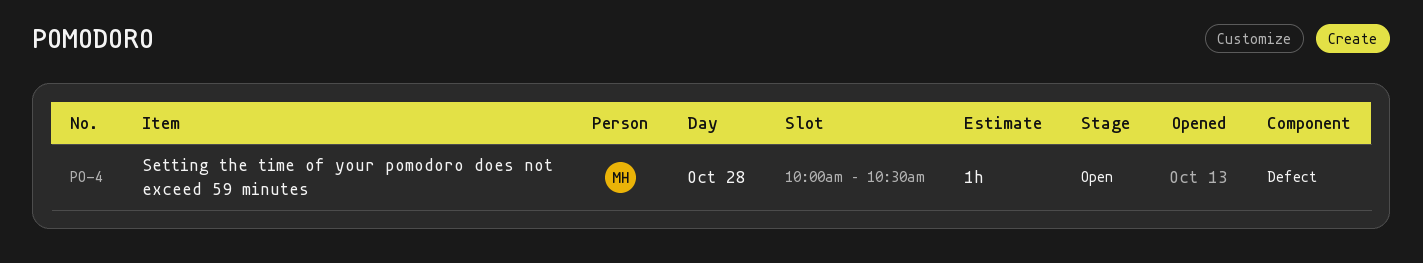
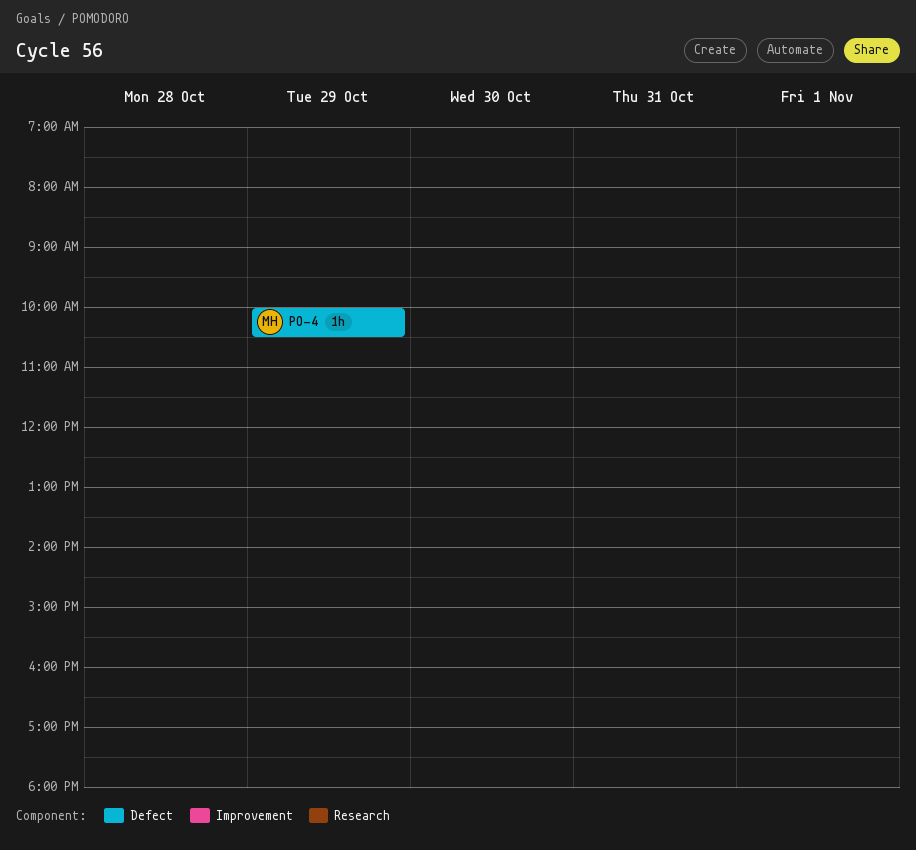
PO-4, day: Oct 28 -> Oct 29

